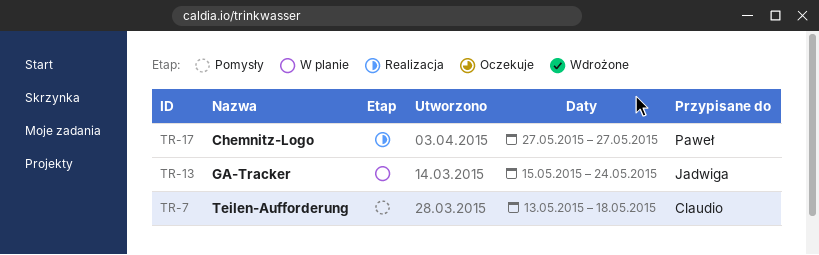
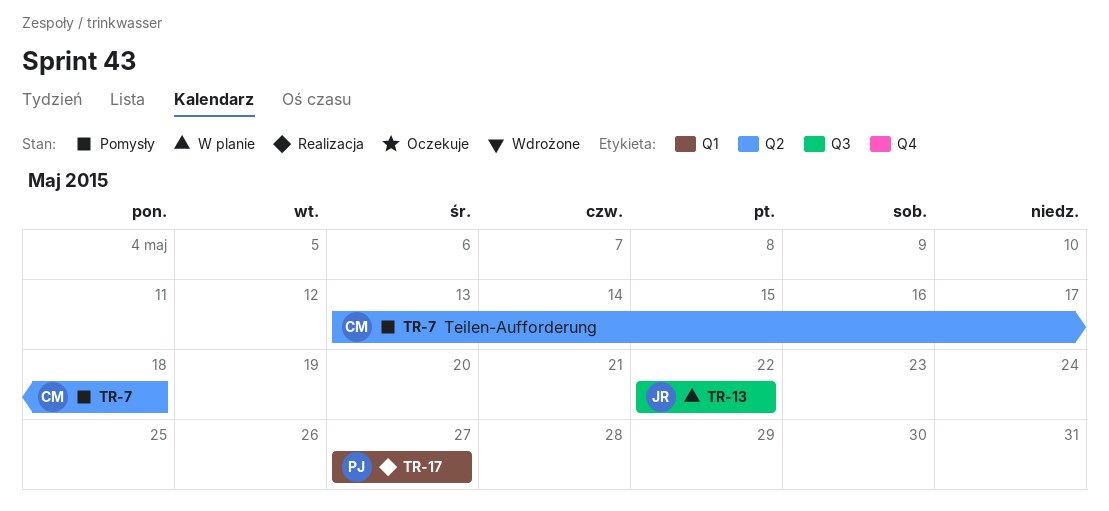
TR-13, start: May 15 -> May 22
TR-13, due: May 24 -> May 22

